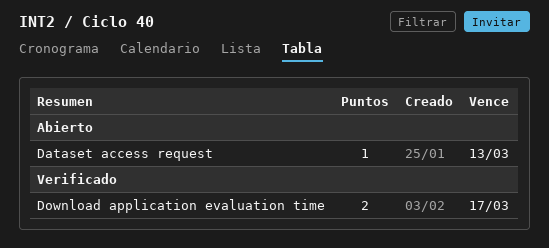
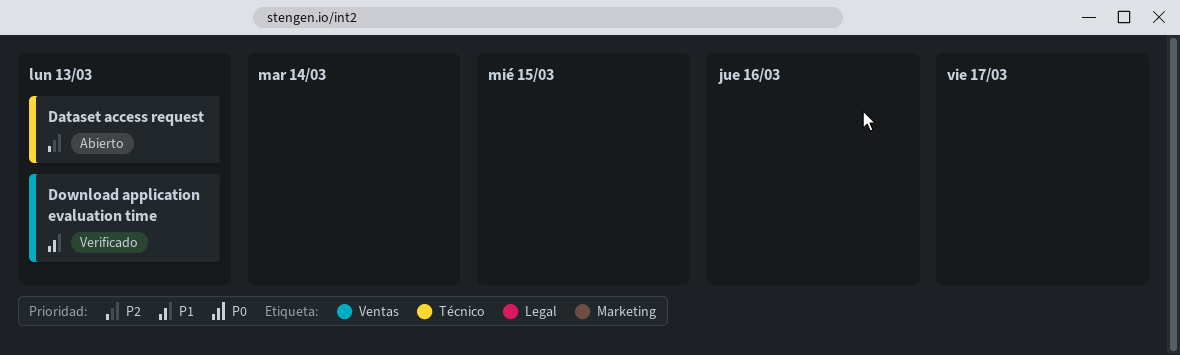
Download application evaluation time, due: Mar 17 -> Mar 13

